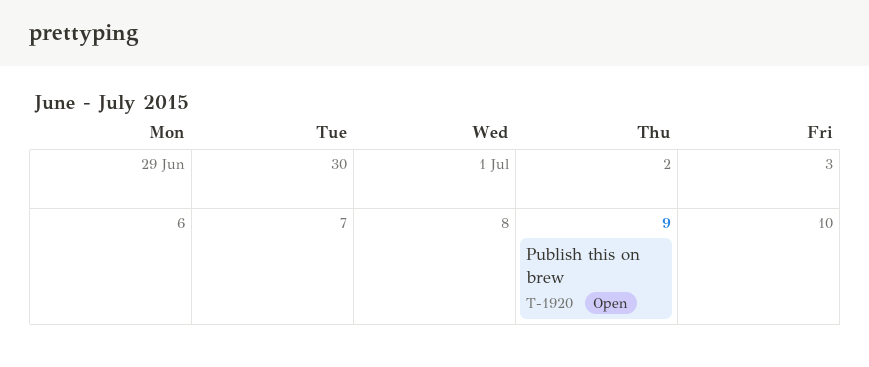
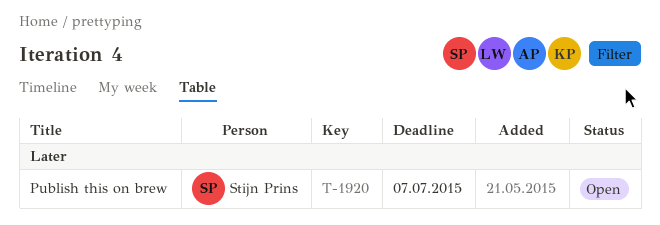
T-1920, due: Jul 9 -> Jul 7

